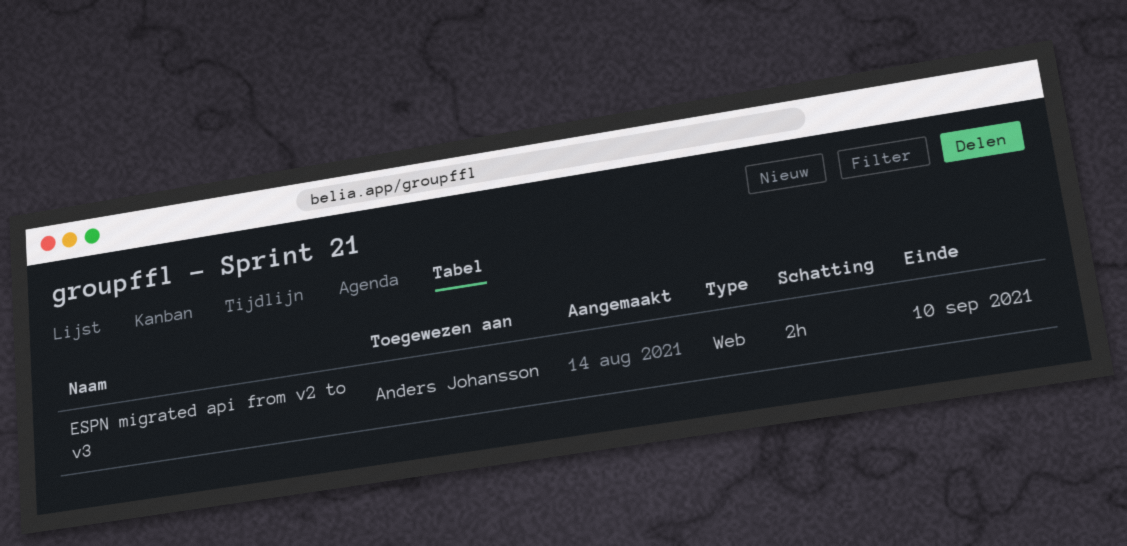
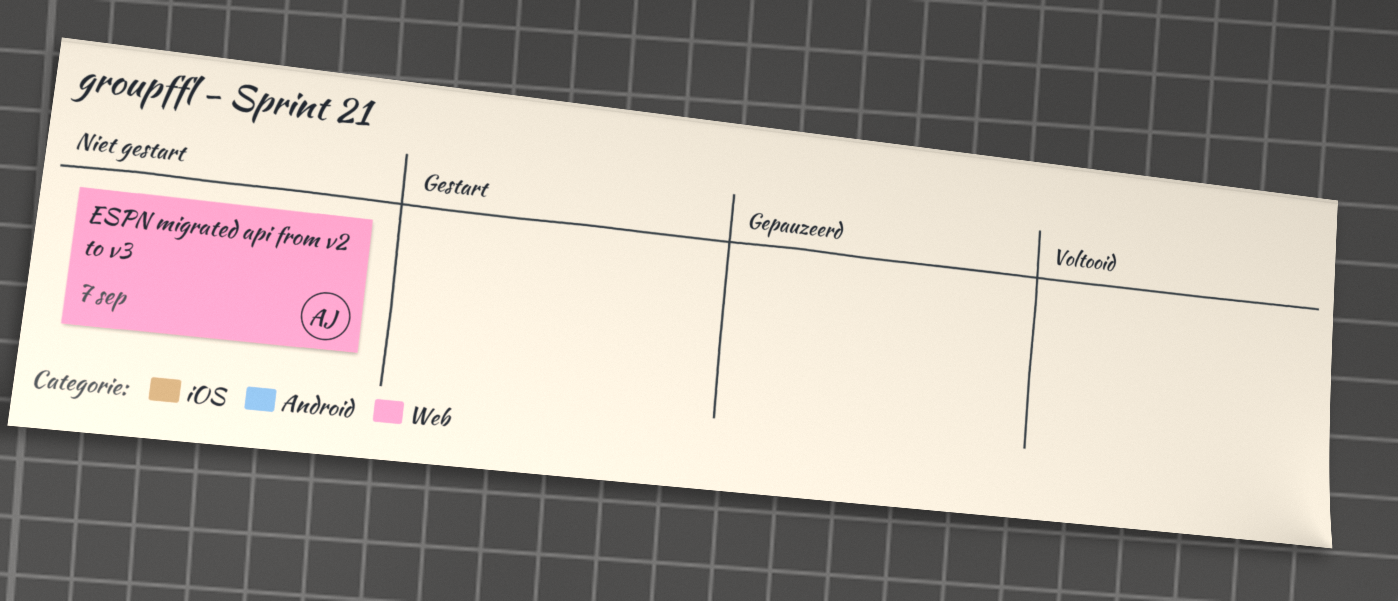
ESPN migrated api from v2 to v3, due: Sep 10 -> Sep 7

